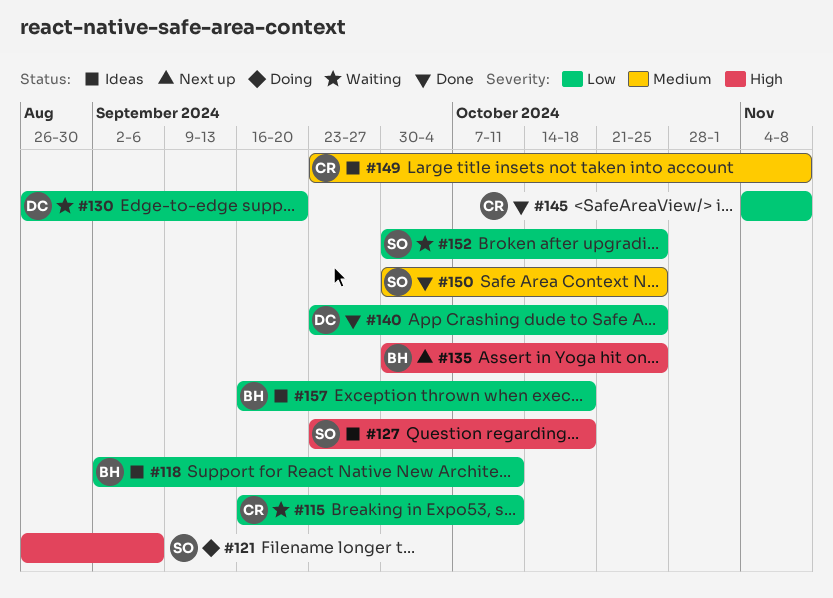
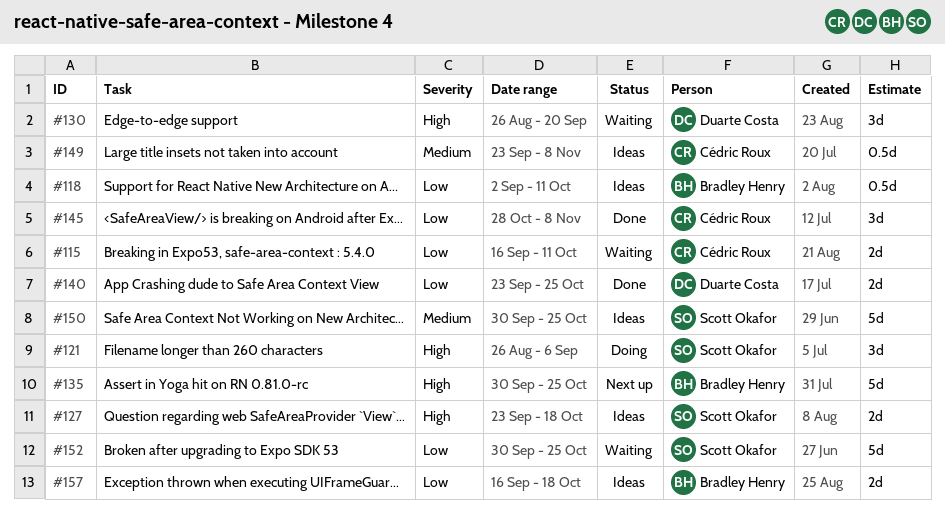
#130, priority: Low -> High
#145, start: Nov 4 -> Oct 28
#150, status: Done -> Ideas

